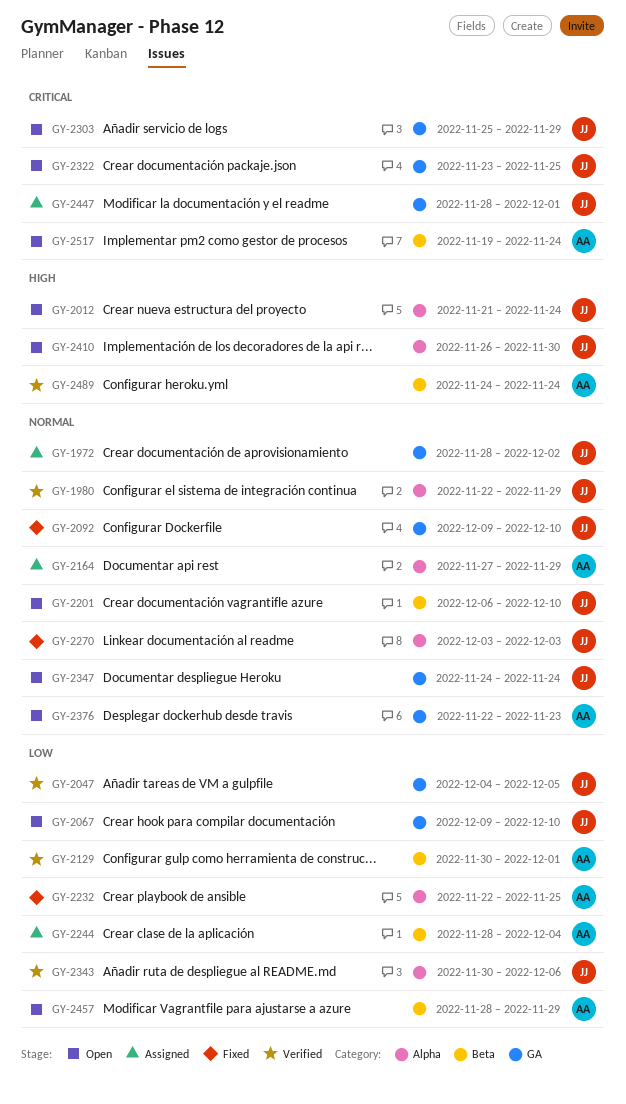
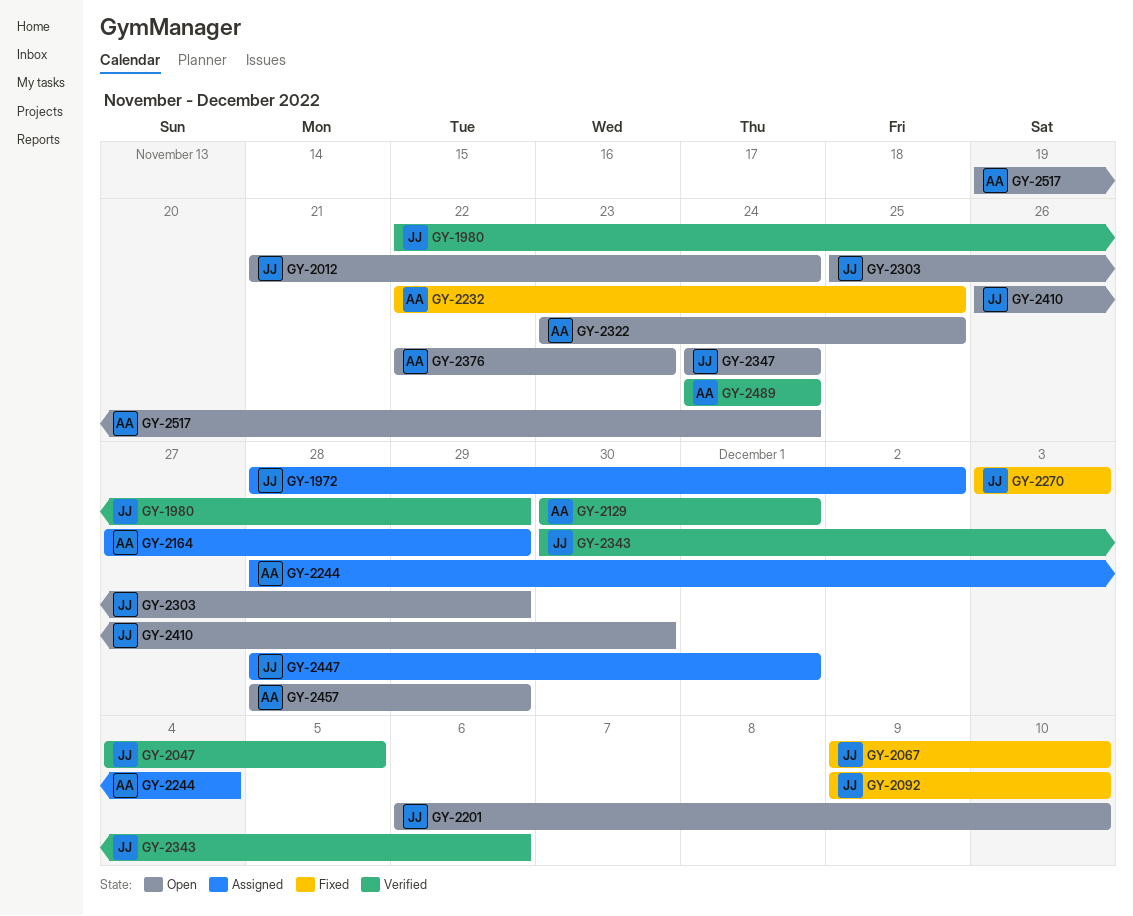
GY-2067, status: Open -> Fixed
GY-2322, owner: JJ -> AA

